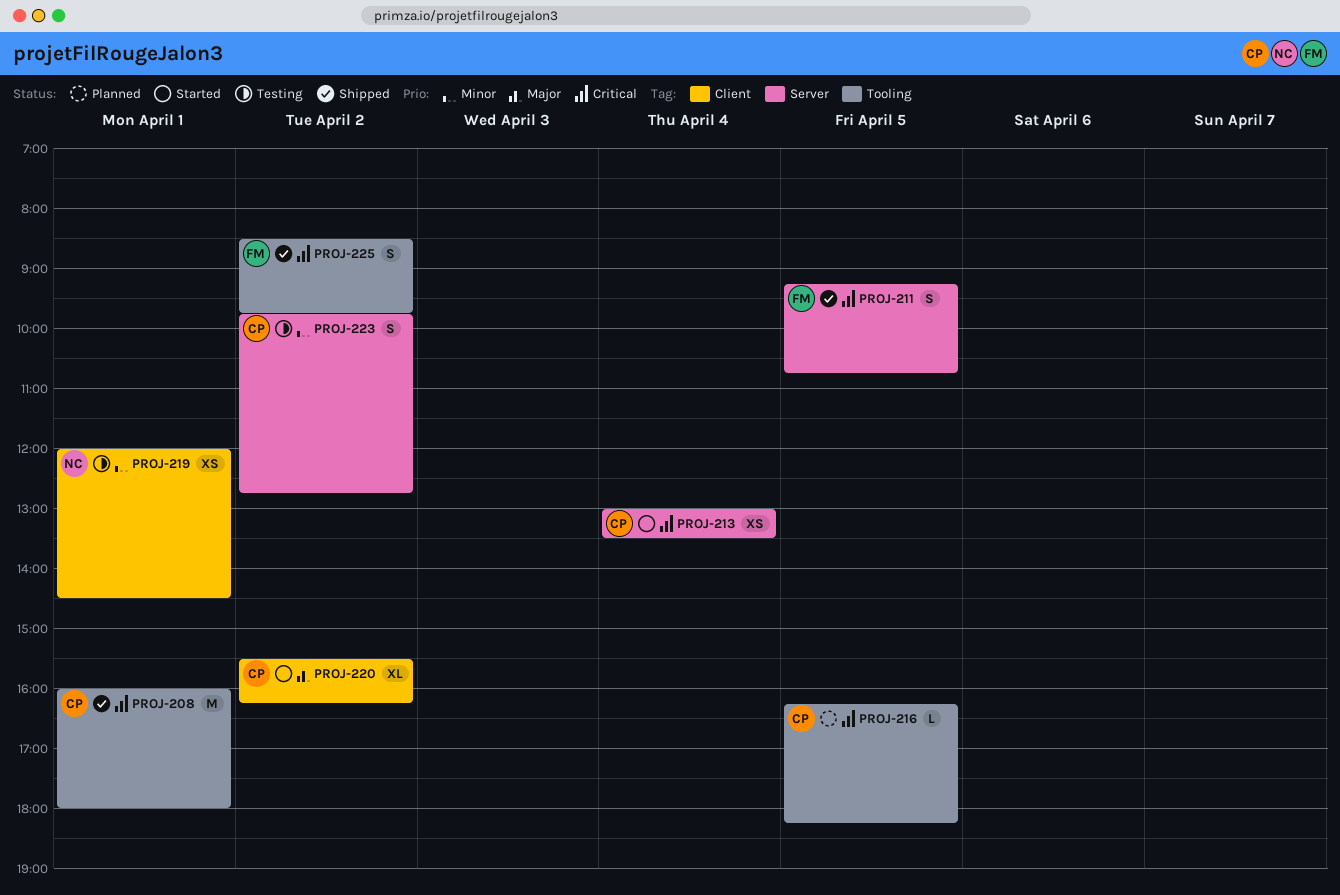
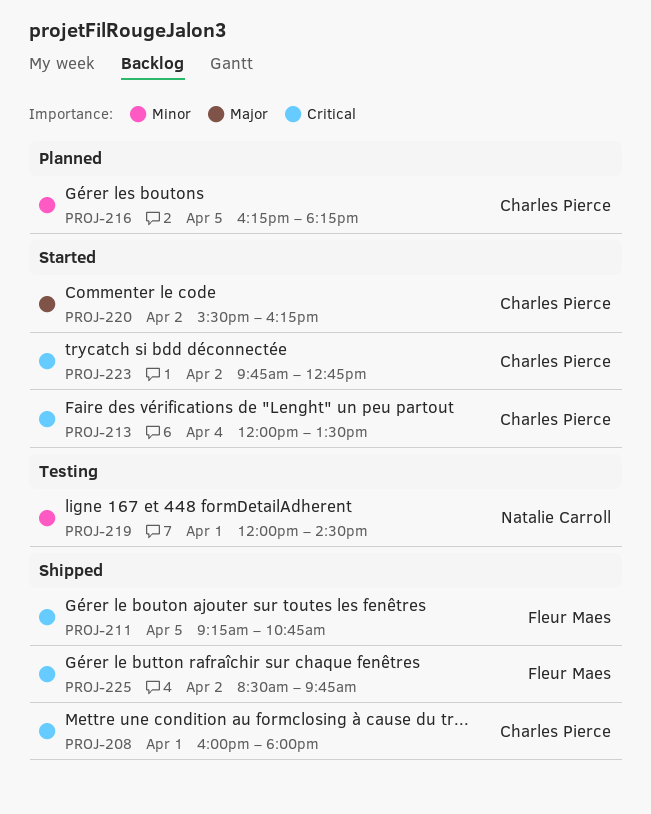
PROJ-213, begins: 13:00 -> 12:00
PROJ-216, priority: Critical -> Minor
PROJ-223, status: Testing -> Started
PROJ-223, priority: Minor -> Critical

